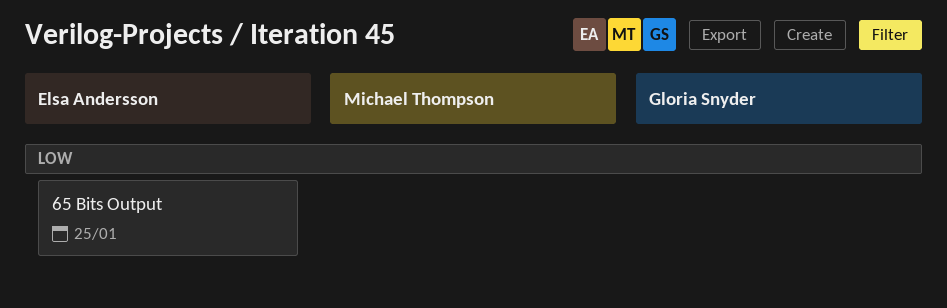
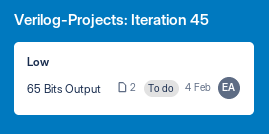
65 Bits Output, due: Jan 25 -> Feb 4

